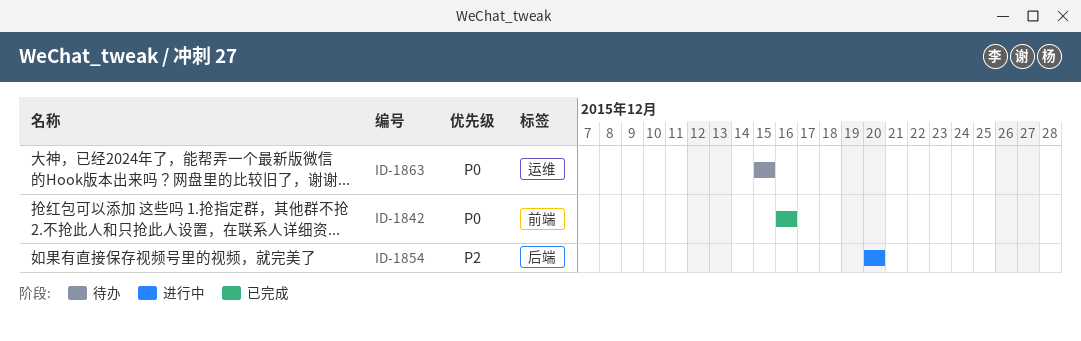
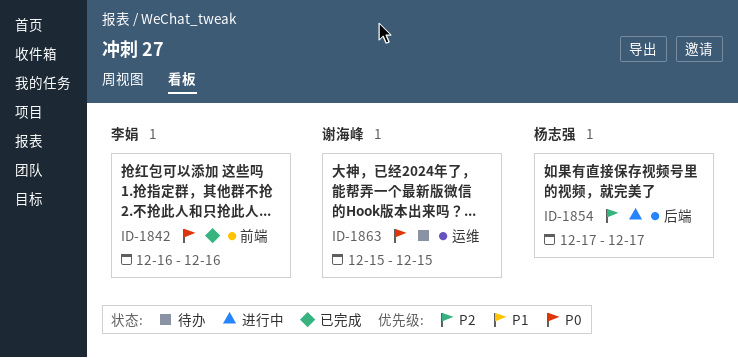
ID-1854, start: Dec 20 -> Dec 17
ID-1854, due: Dec 20 -> Dec 17

